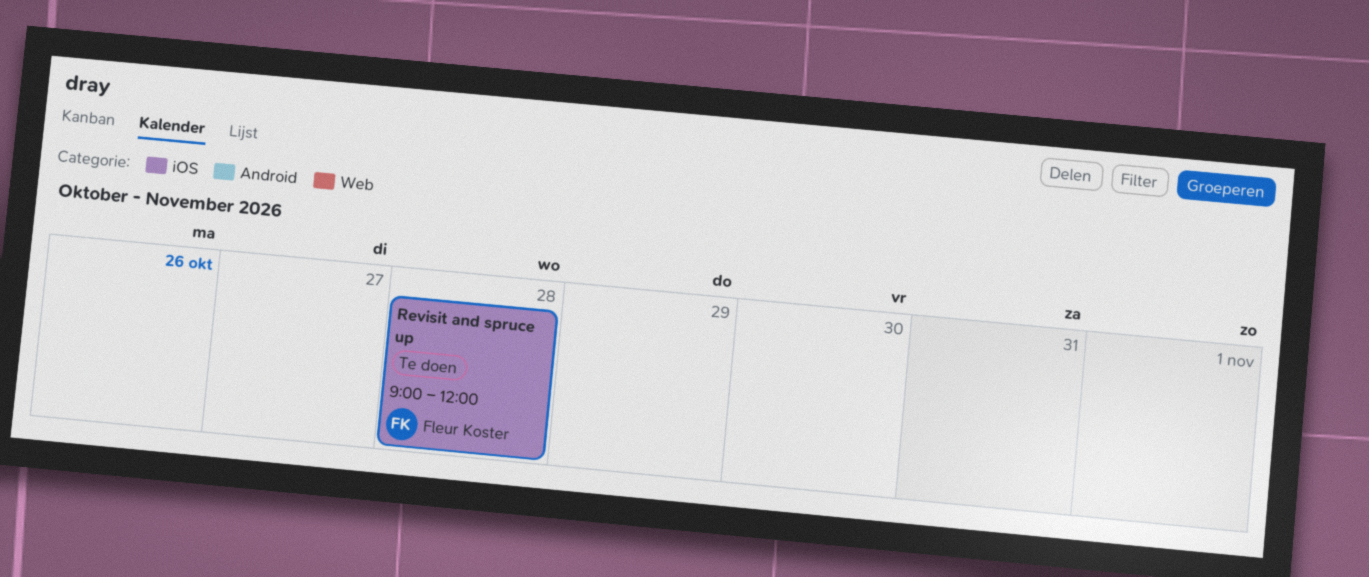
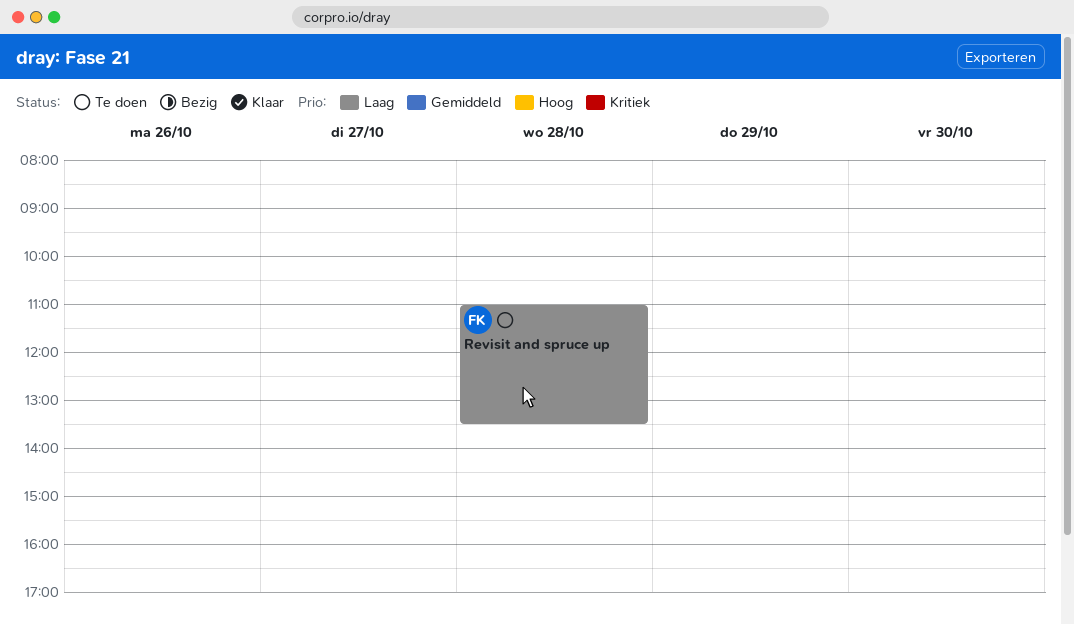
Revisit and spruce up, begins: 09:00 -> 11:00
Revisit and spruce up, ends: 12:00 -> 13:30

